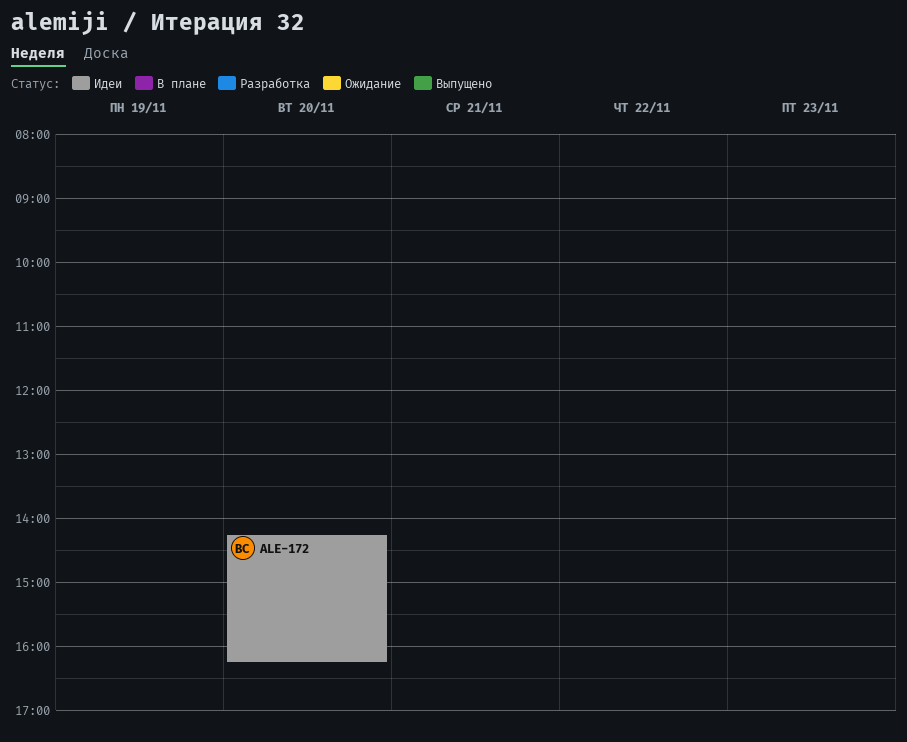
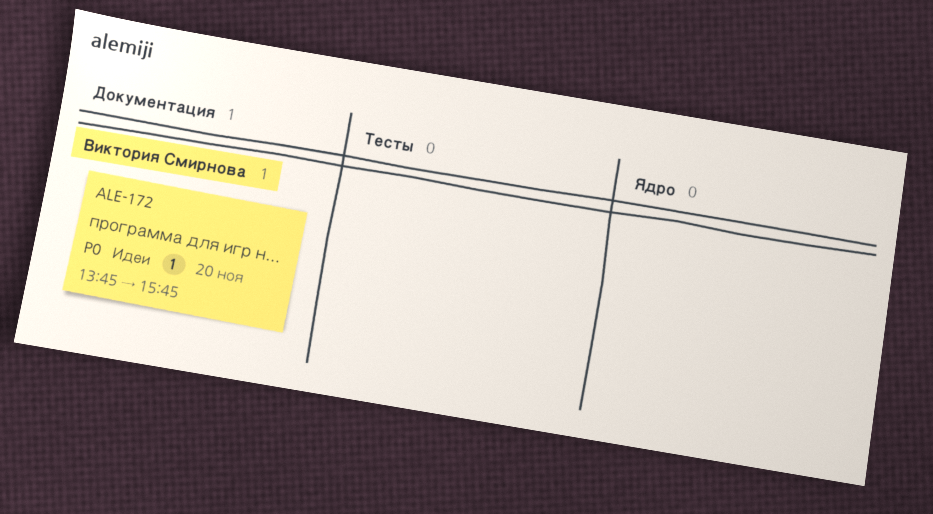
ALE-172, begins: 14:15 -> 13:45
ALE-172, ends: 16:15 -> 15:45

